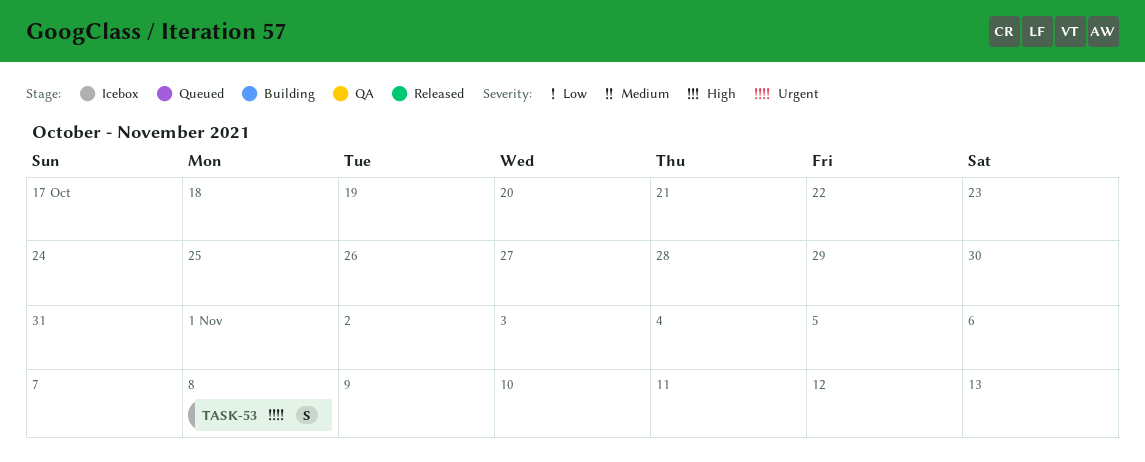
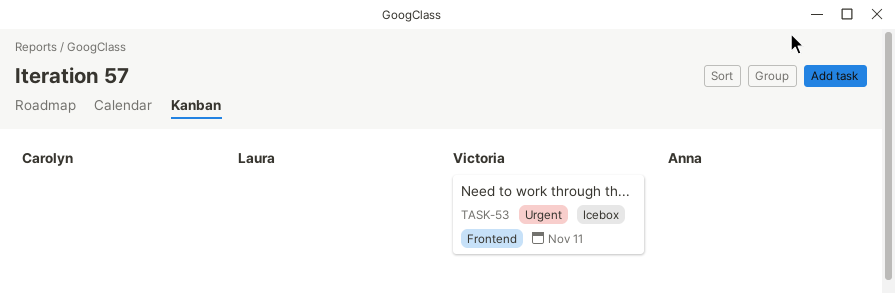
TASK-53, due: Nov 8 -> Nov 11

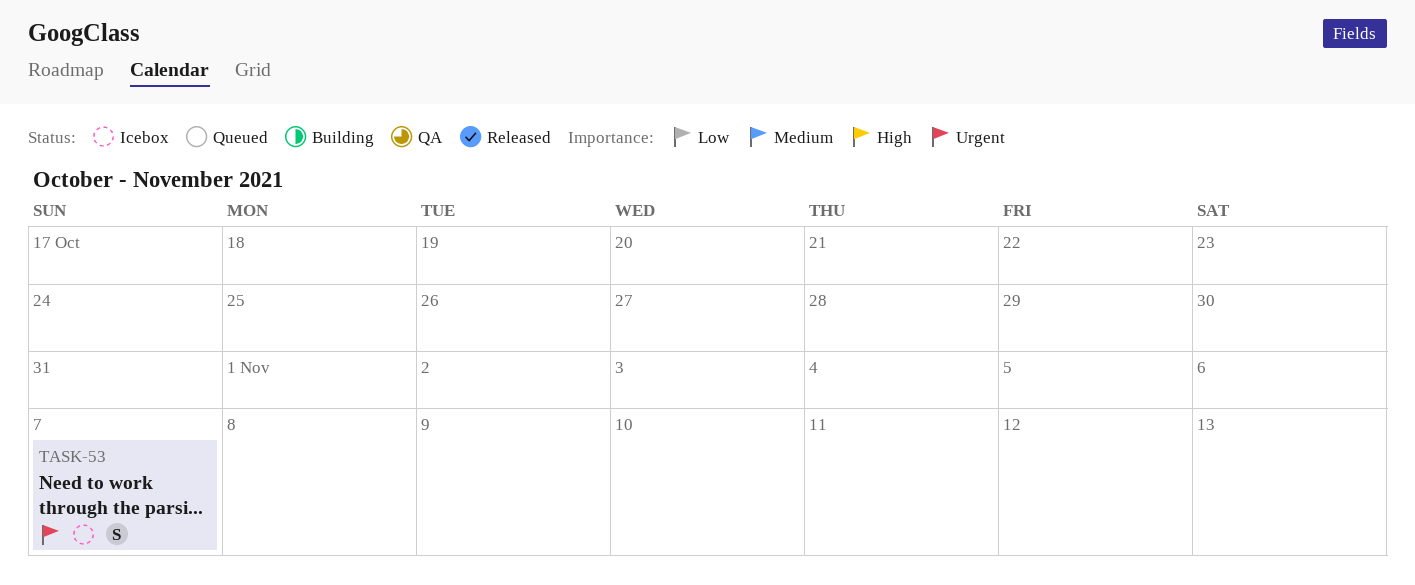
TASK-53, due: Nov 11 -> Nov 7

